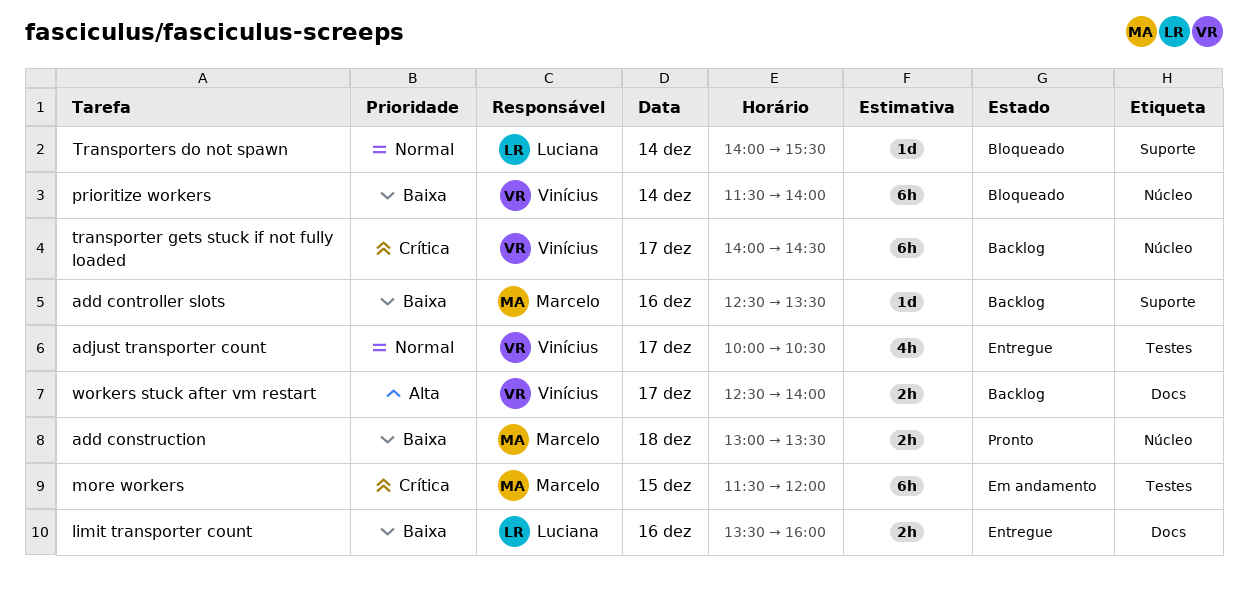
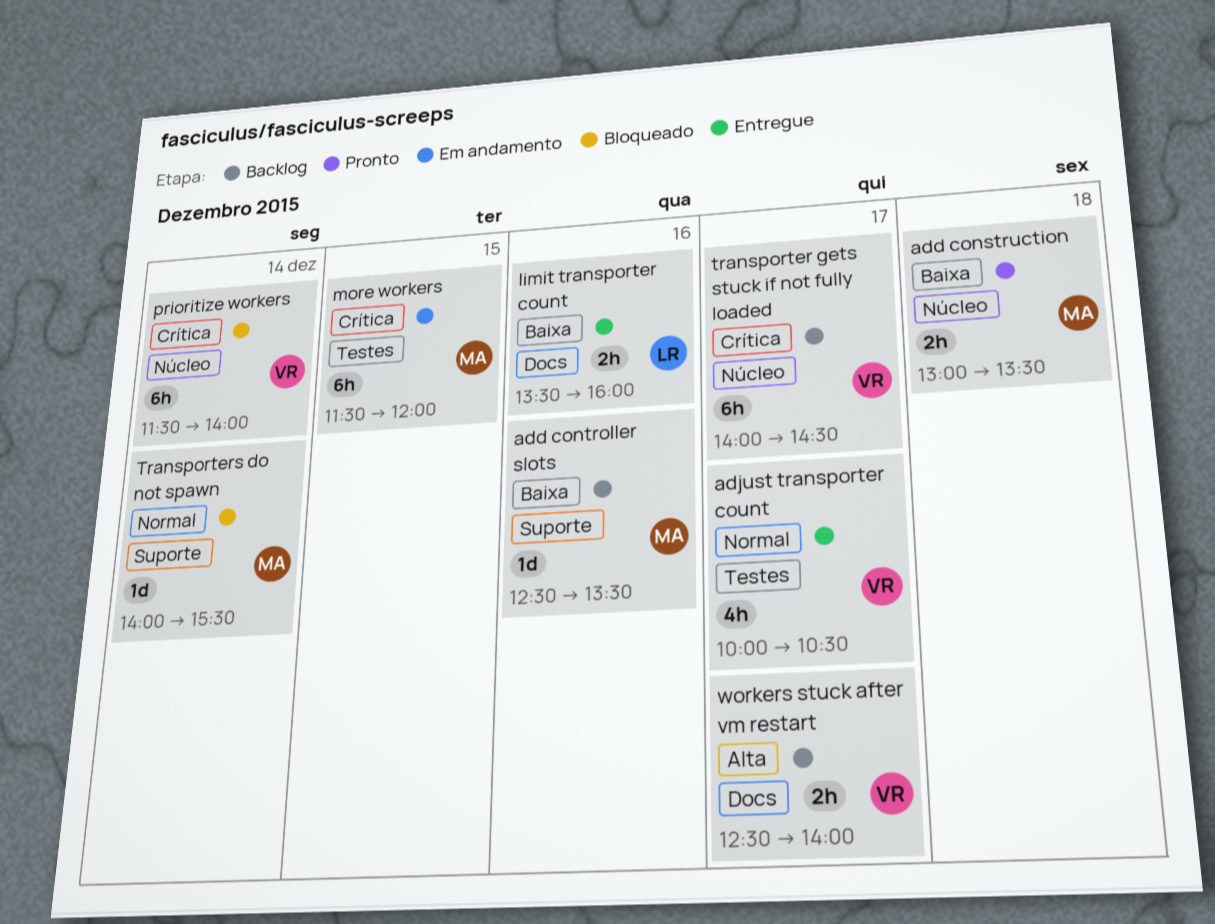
prioritize workers, priority: Baixa -> Crítica
Transporters do not spawn, owner: Luciana -> Marcelo

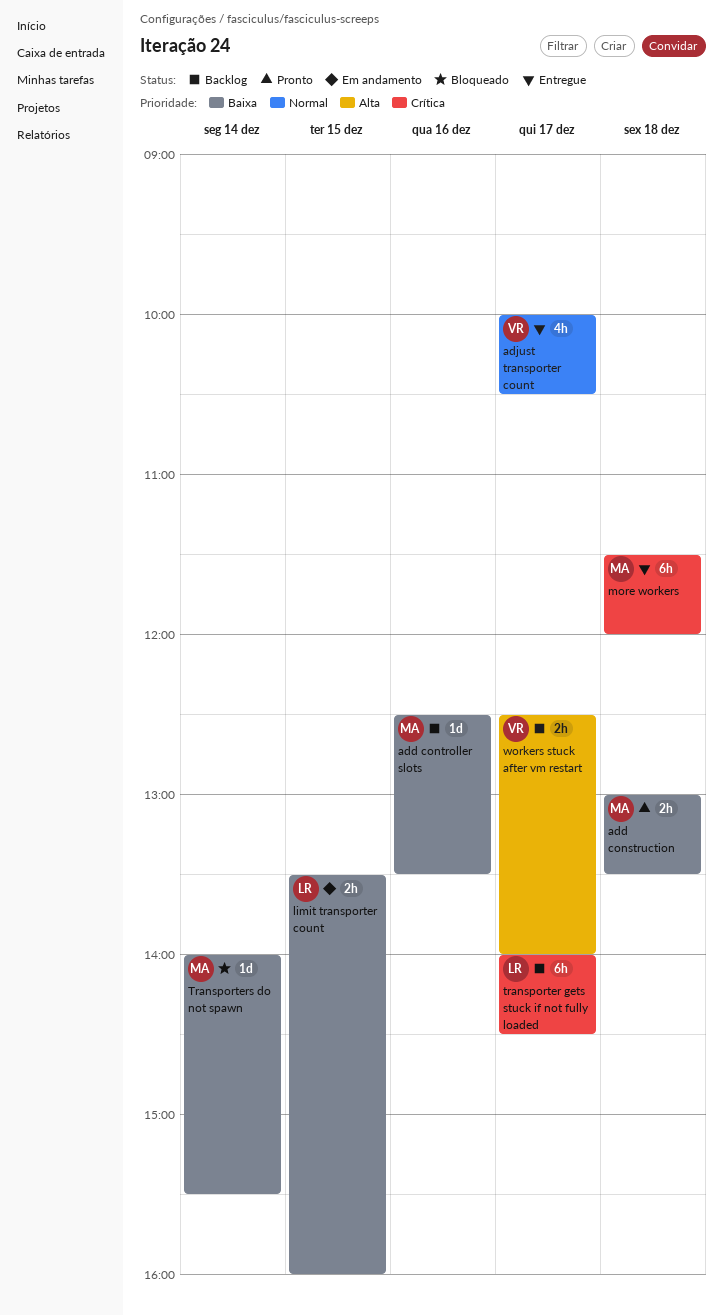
limit transporter count, status: Entregue -> Em andamento
limit transporter count, day: Dec 16 -> Dec 15
more workers, status: Em andamento -> Entregue
more workers, day: Dec 15 -> Dec 18
prioritize workers: present -> none
transporter gets stuck if not fully loaded, owner: VR -> LR
Transporters do not spawn, priority: Normal -> Baixa

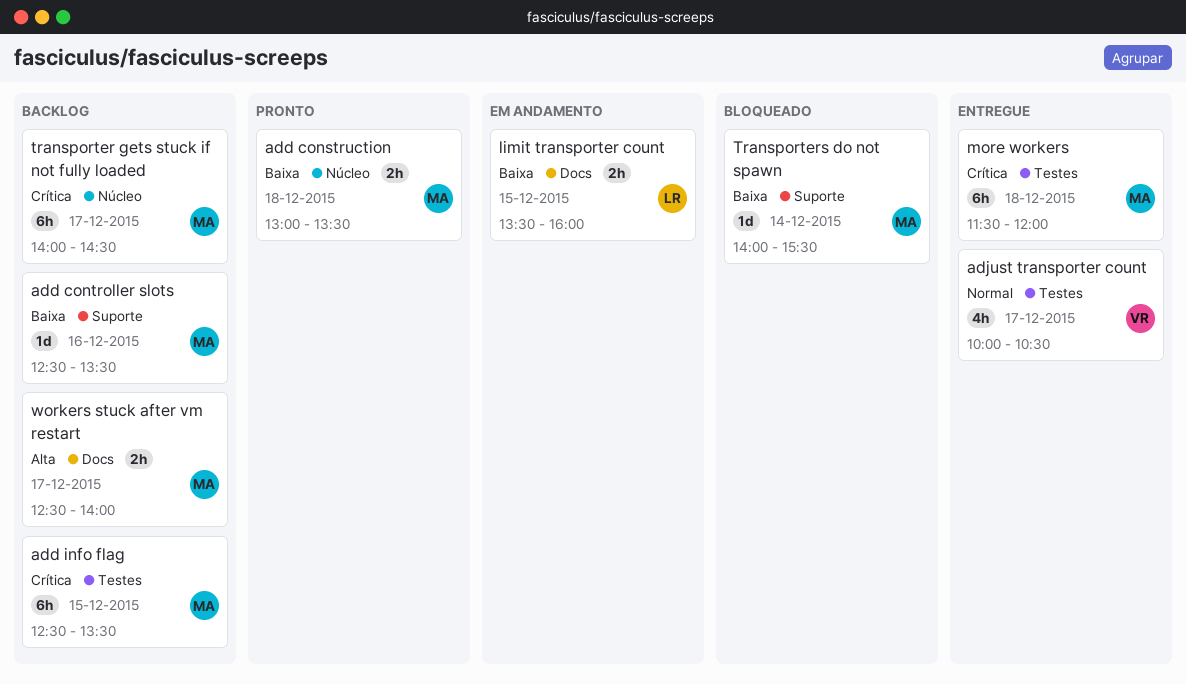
add info flag: none -> present
transporter gets stuck if not fully loaded, owner: LR -> MA
workers stuck after vm restart, owner: VR -> MA

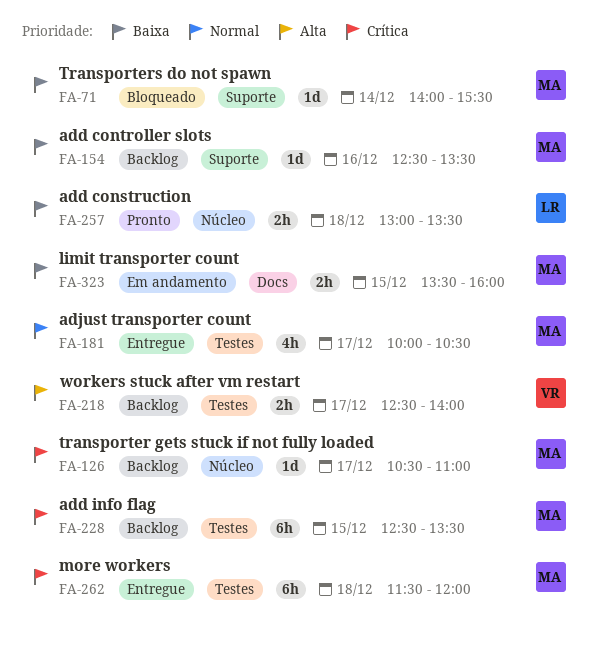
add construction, owner: MA -> LR
adjust transporter count, owner: VR -> MA
limit transporter count, owner: LR -> MA
transporter gets stuck if not fully loaded, estimate: 6h -> 1d
transporter gets stuck if not fully loaded, begins: 14:00 -> 10:30
transporter gets stuck if not fully loaded, ends: 14:30 -> 11:00
workers stuck after vm restart, owner: MA -> VR
workers stuck after vm restart, label: Docs -> Testes

